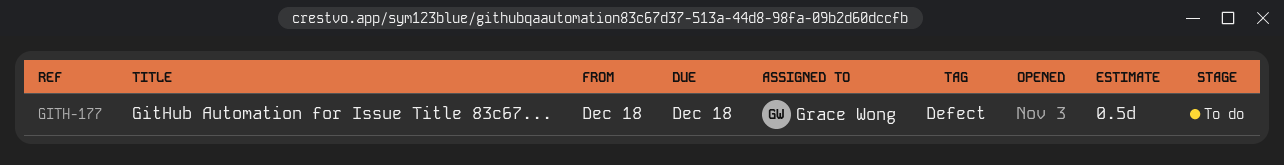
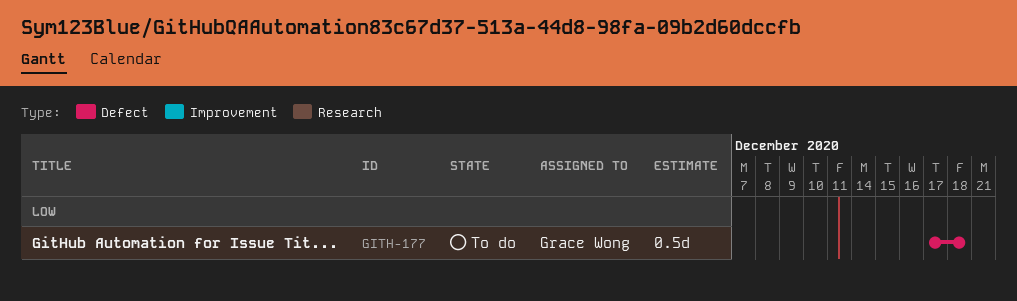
GITH-177, start: Dec 18 -> Dec 17

